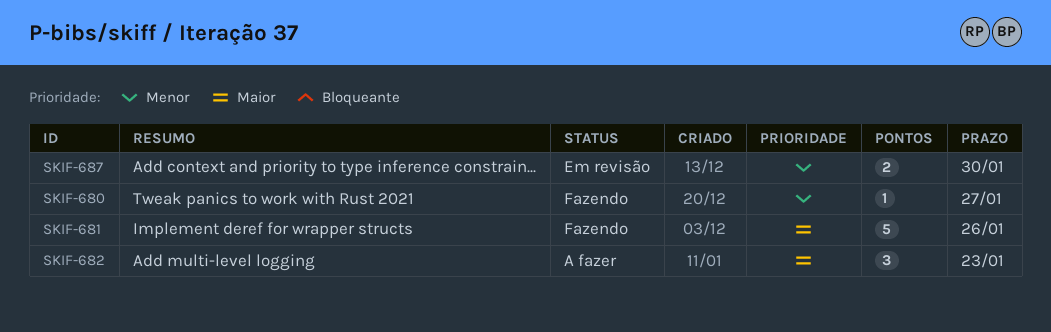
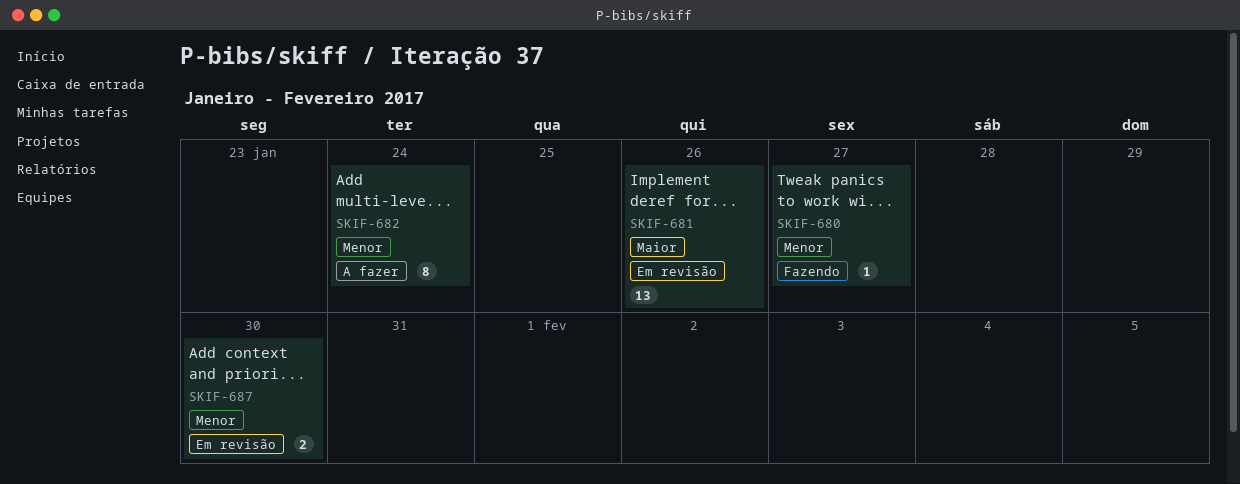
SKIF-681, status: Fazendo -> Em revisão
SKIF-681, estimate: 5 -> 13
SKIF-682, priority: Maior -> Menor
SKIF-682, estimate: 3 -> 8
SKIF-682, due: Jan 23 -> Jan 24

